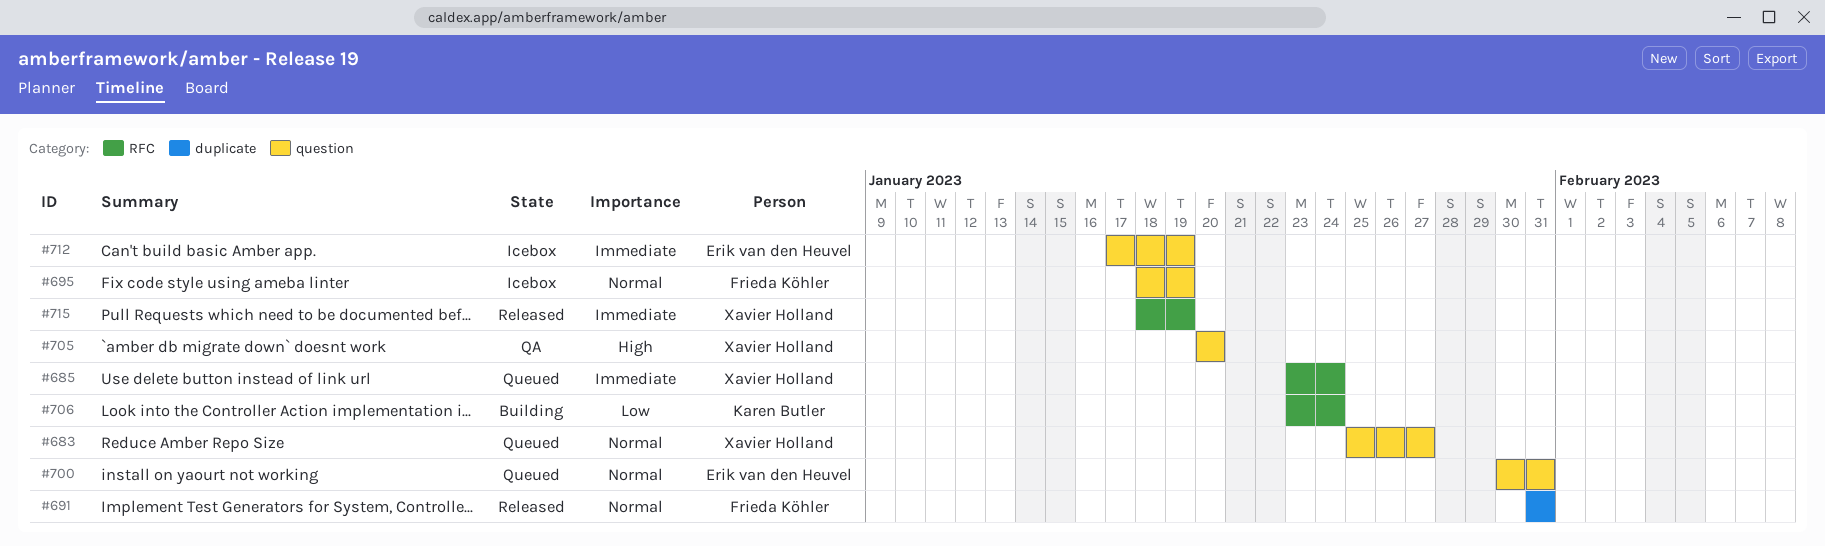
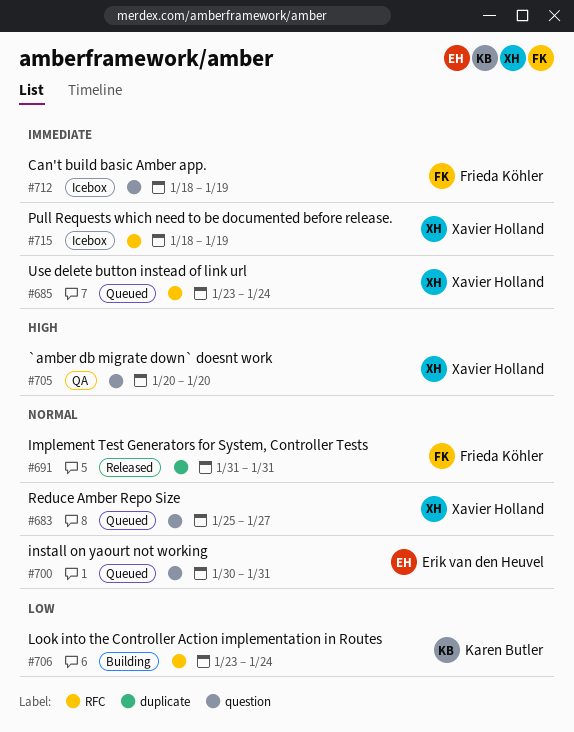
#695: present -> none
#712, owner: Erik van den Heuvel -> Frieda Köhler
#712, start: Jan 17 -> Jan 18
#715, status: Released -> Icebox

